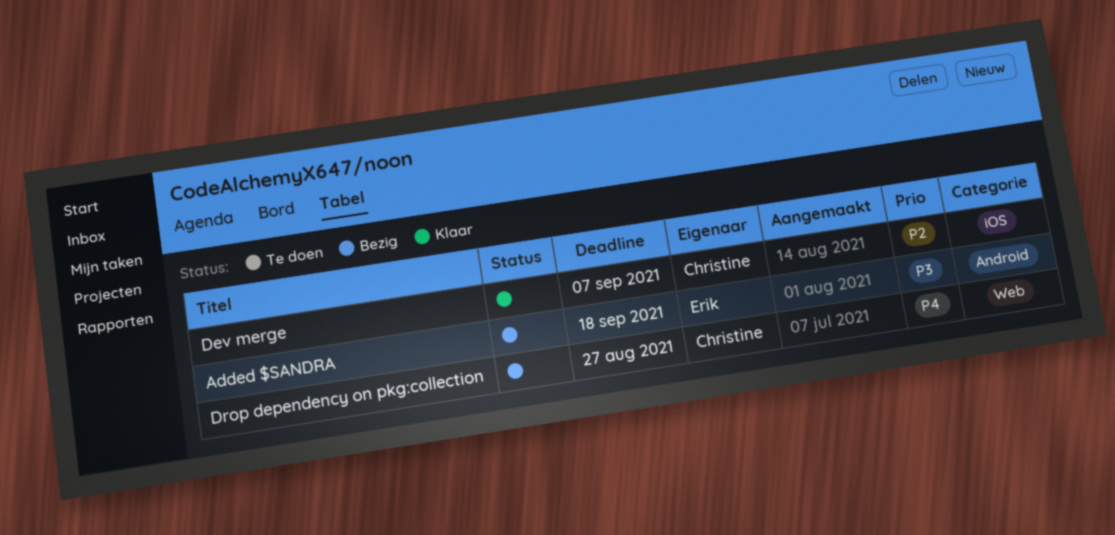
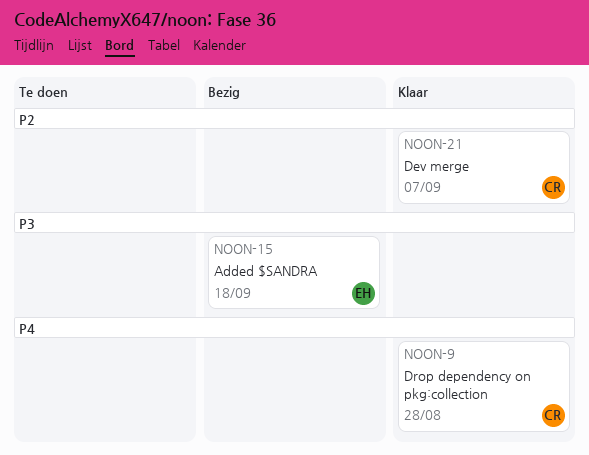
Drop dependency on pkg:collection, status: Bezig -> Klaar
Drop dependency on pkg:collection, due: Aug 27 -> Aug 28

